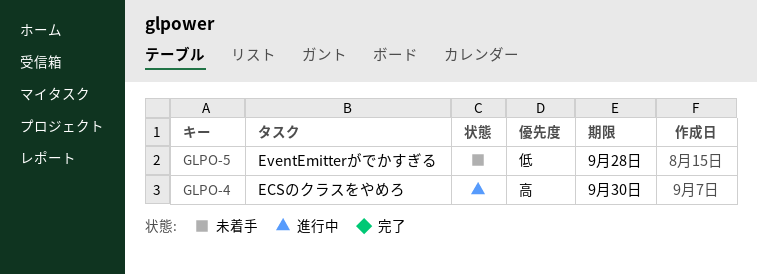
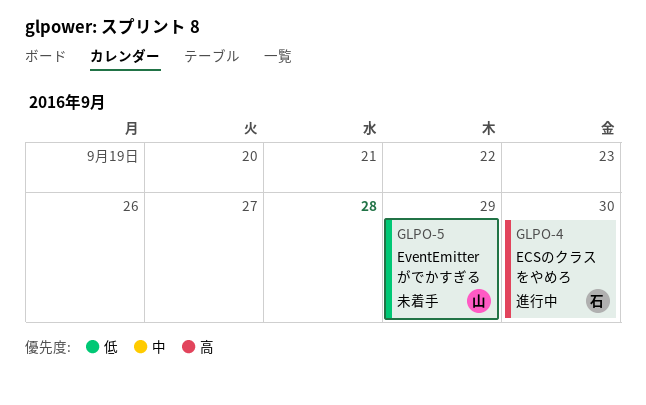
GLPO-5, due: Sep 28 -> Sep 29

